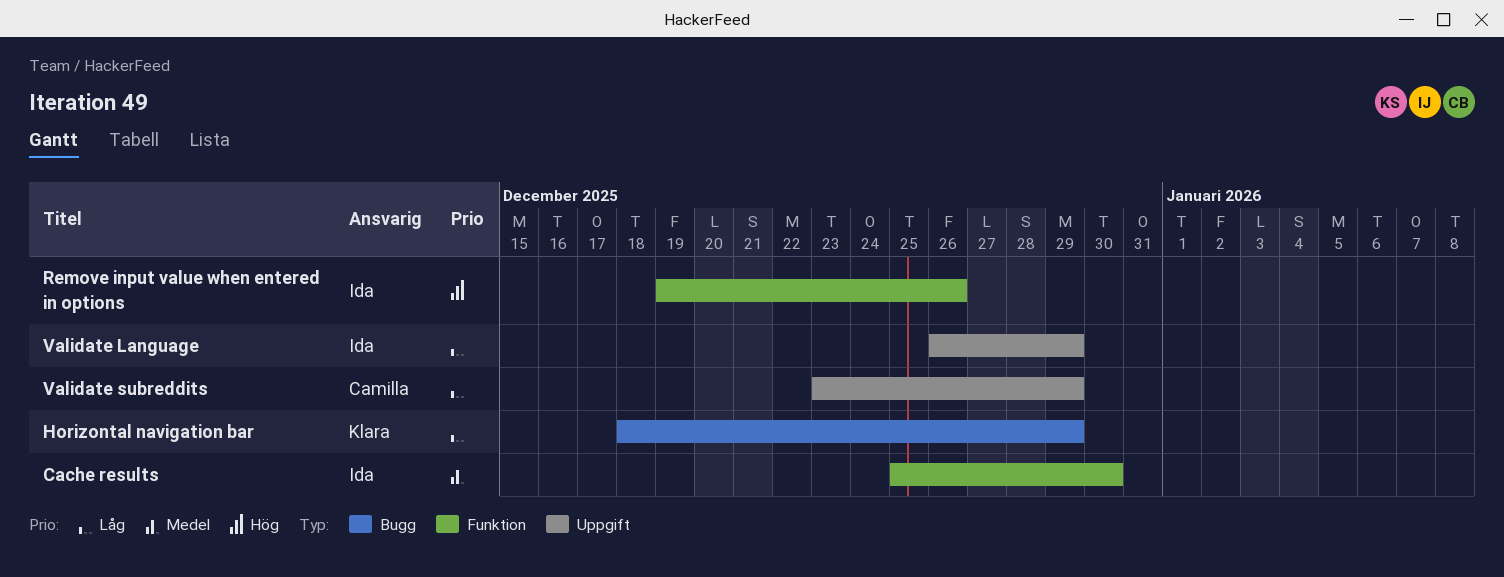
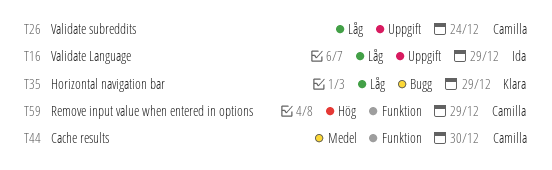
Cache results, owner: Ida -> Camilla
Remove input value when entered in options, owner: Ida -> Camilla
Remove input value when entered in options, due: Dec 26 -> Dec 29
Validate subreddits, due: Dec 29 -> Dec 24

